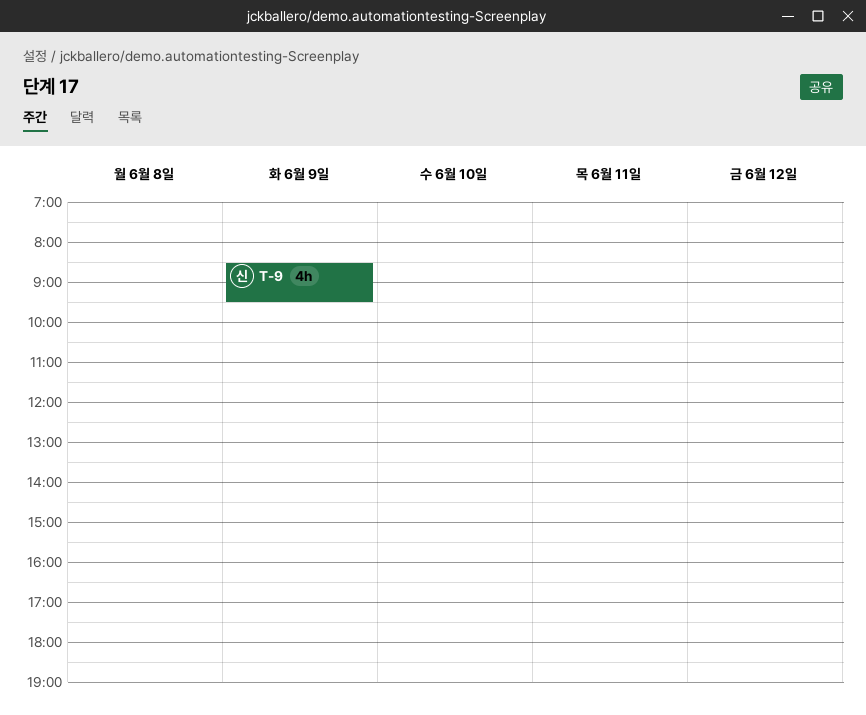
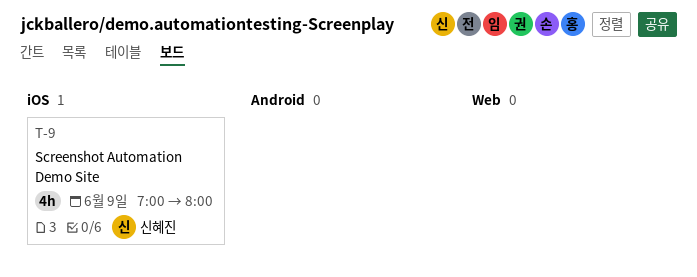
T-9, begins: 08:30 -> 07:00
T-9, ends: 09:30 -> 08:00

